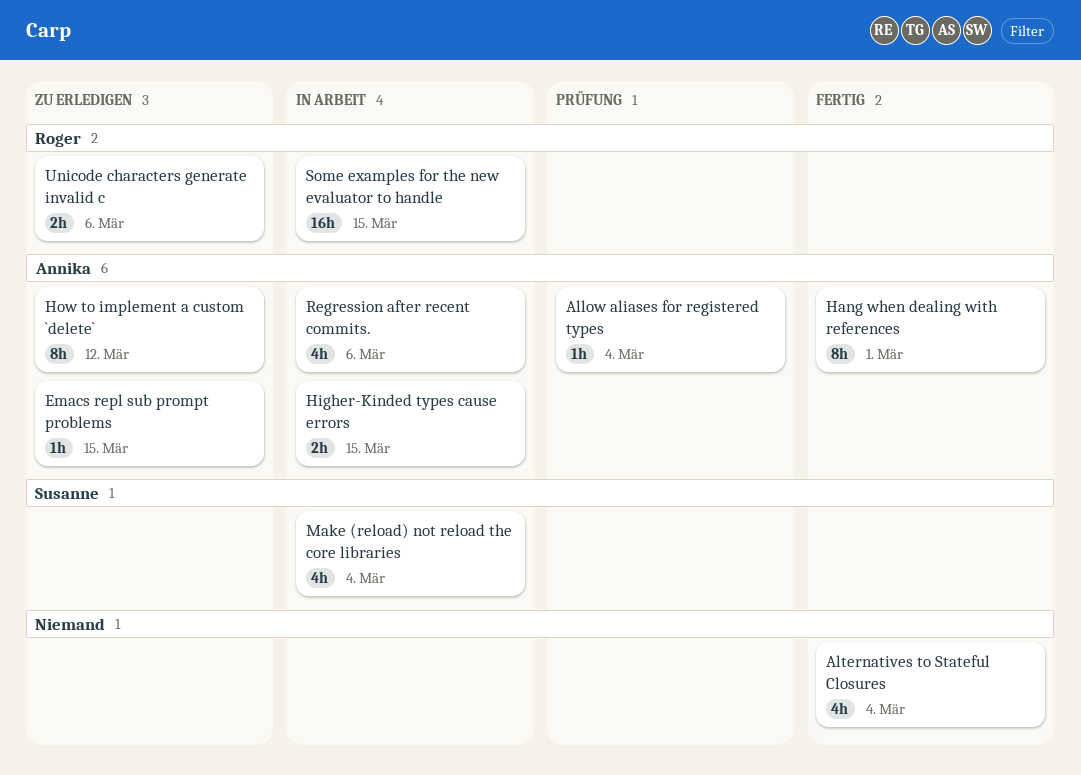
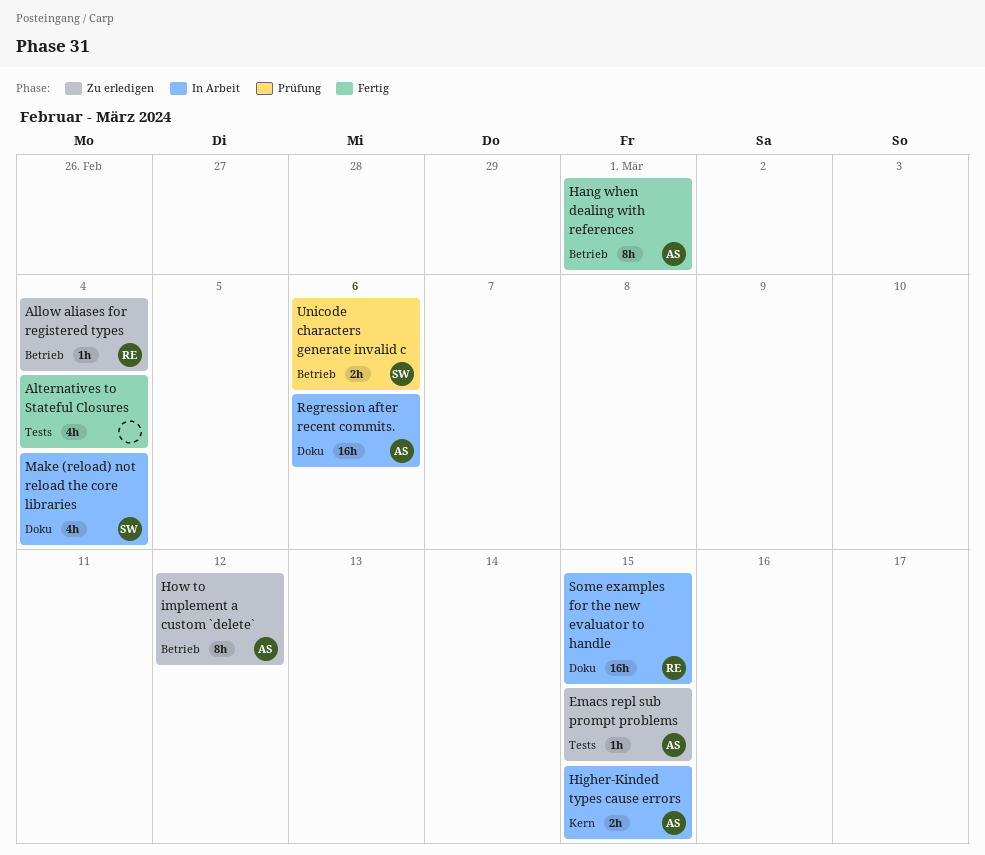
Allow aliases for registered types, status: Prüfung -> Zu erledigen
Allow aliases for registered types, owner: Annika -> Roger
Regression after recent commits., estimate: 4h -> 16h
Unicode characters generate invalid c, status: Zu erledigen -> Prüfung
Unicode characters generate invalid c, owner: Roger -> Susanne

